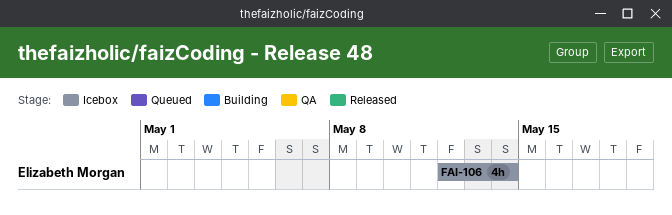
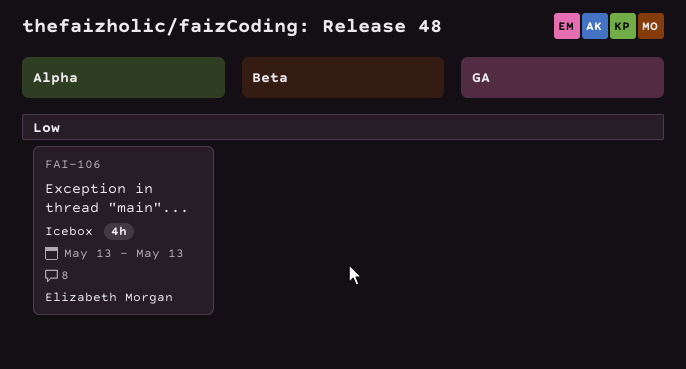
FAI-106, start: May 12 -> May 13
FAI-106, due: May 14 -> May 13

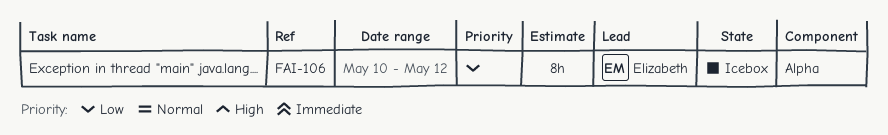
FAI-106, estimate: 4h -> 8h
FAI-106, start: May 13 -> May 10
FAI-106, due: May 13 -> May 12

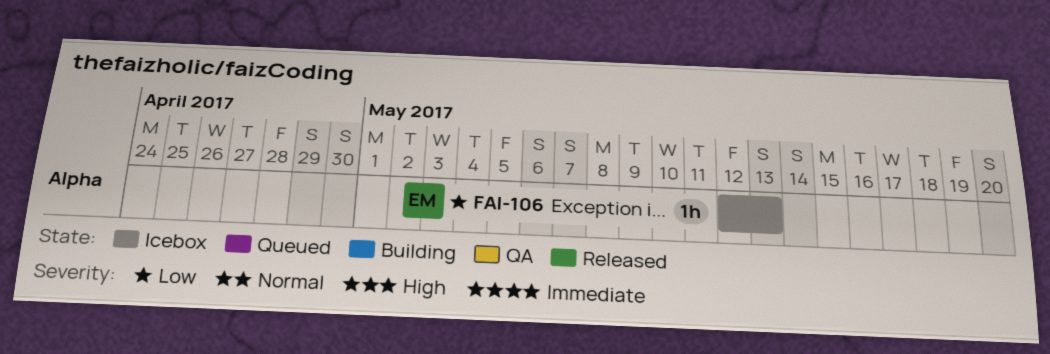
FAI-106, estimate: 8h -> 1h
FAI-106, start: May 10 -> May 12
FAI-106, due: May 12 -> May 13

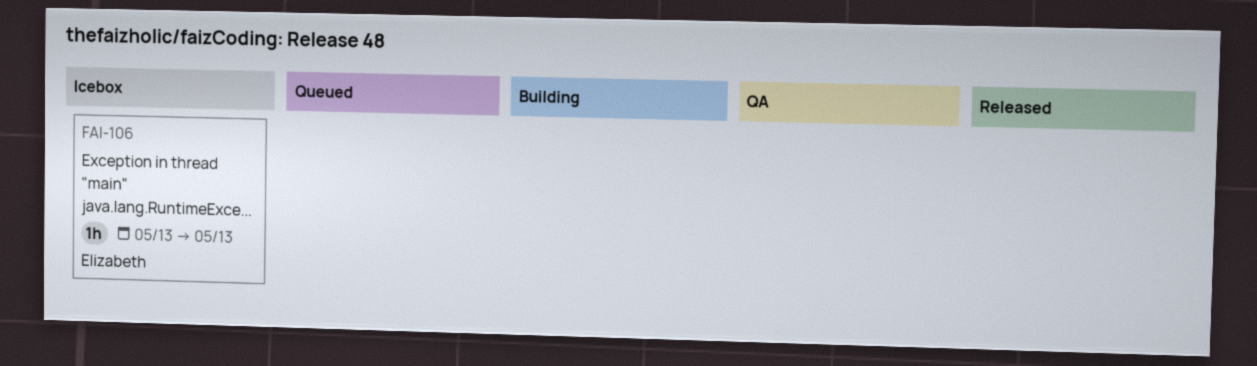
FAI-106, start: May 12 -> May 13

